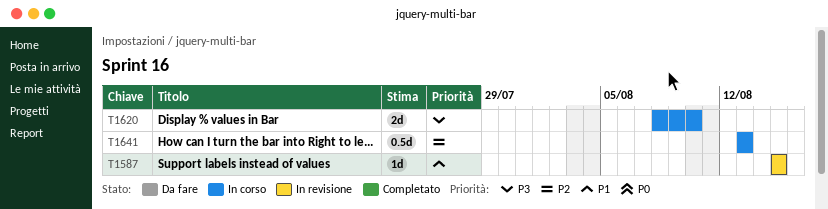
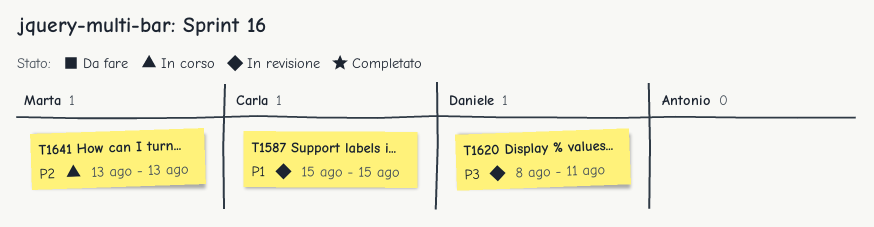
T1620, status: In corso -> In revisione
T1620, due: Aug 10 -> Aug 11

